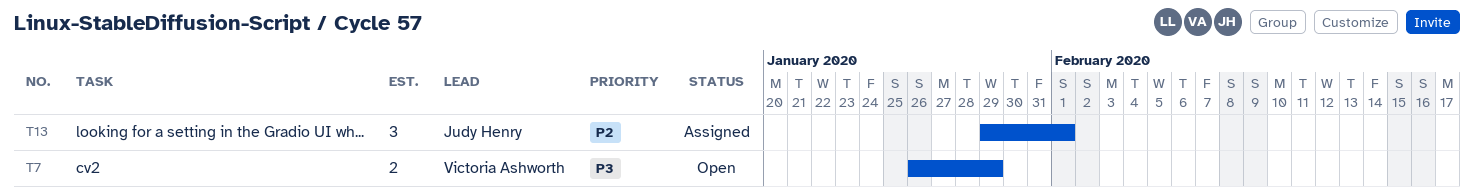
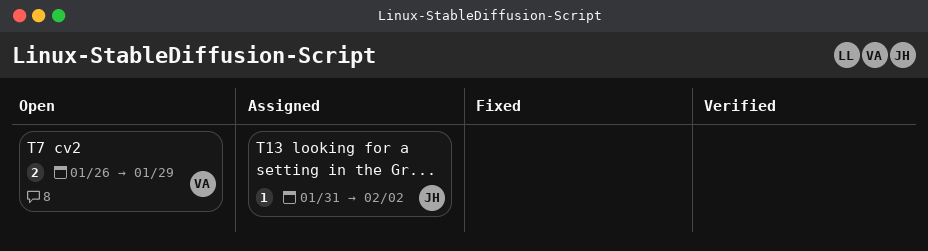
T13, estimate: 3 -> 1
T13, start: Jan 29 -> Jan 31
T13, due: Feb 1 -> Feb 2

